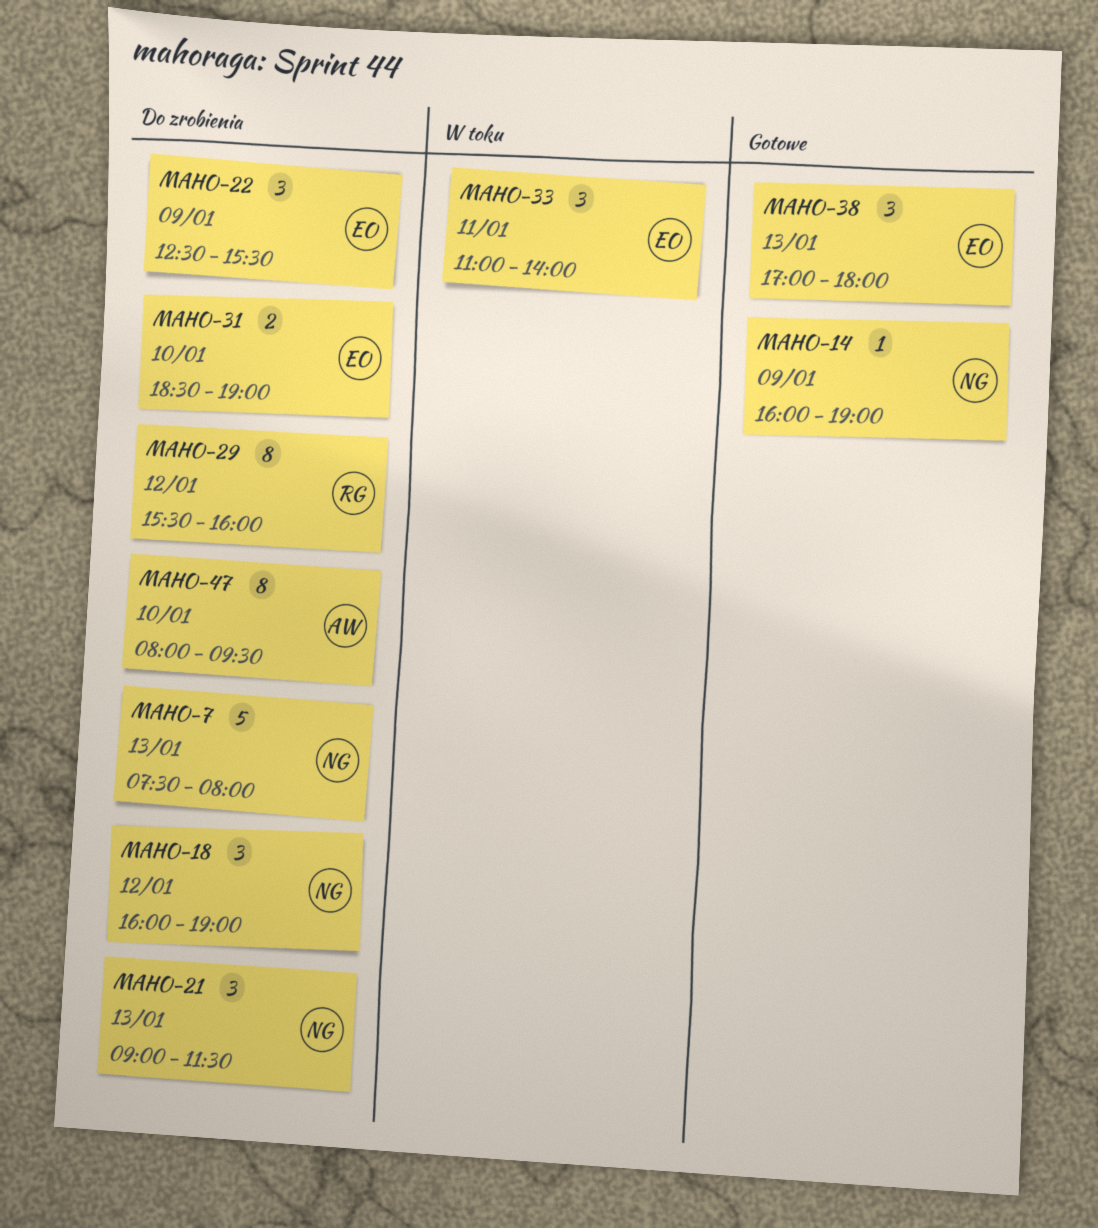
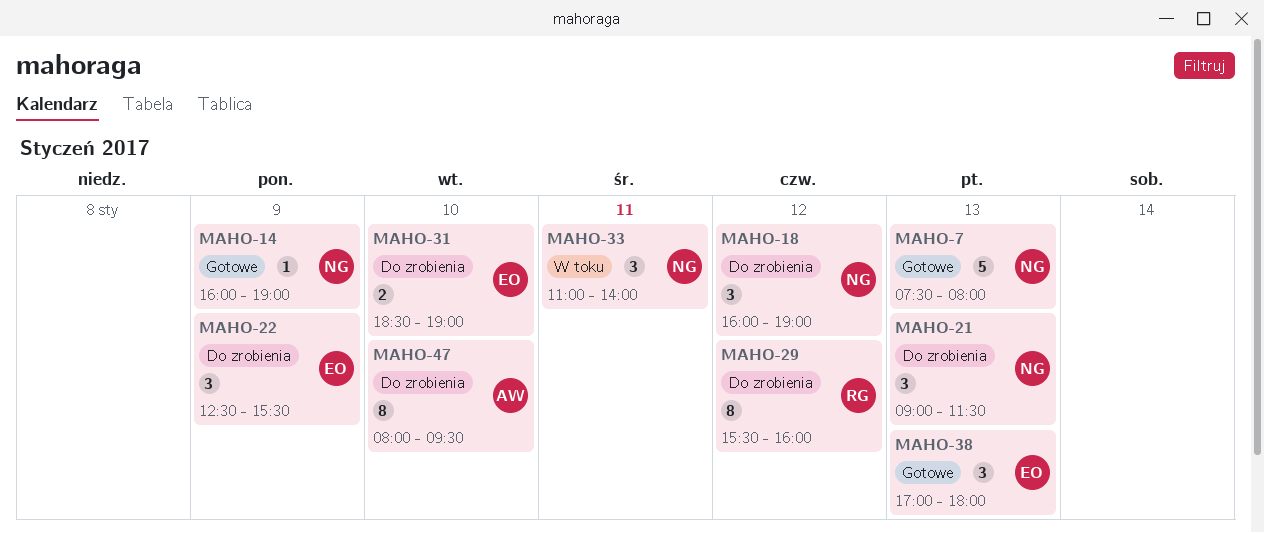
MAHO-7, status: Do zrobienia -> Gotowe
MAHO-33, owner: EO -> NG

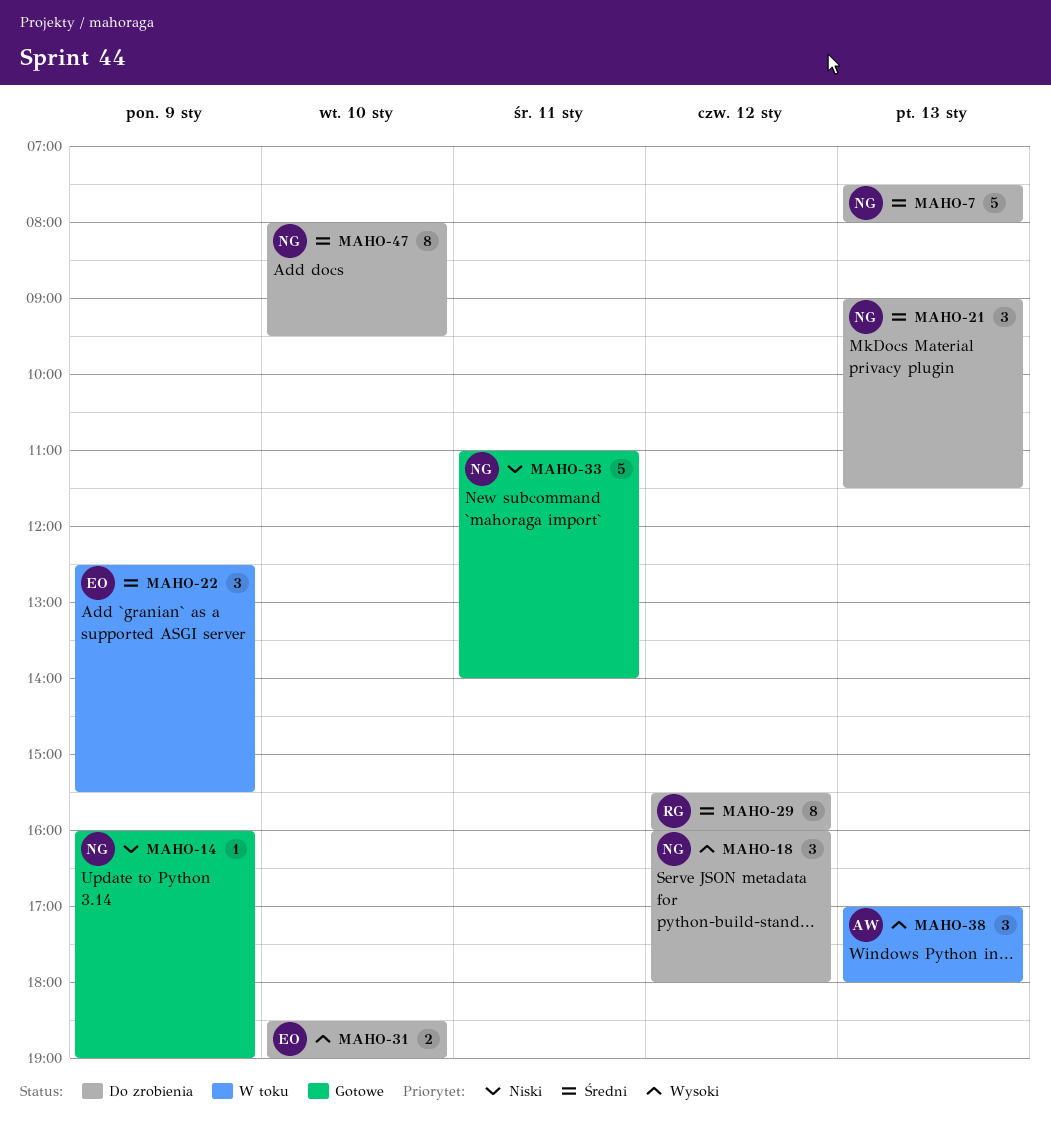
MAHO-7, status: Gotowe -> Do zrobienia
MAHO-18, ends: 19:00 -> 18:00
MAHO-22, status: Do zrobienia -> W toku
MAHO-33, status: W toku -> Gotowe
MAHO-33, estimate: 3 -> 5
MAHO-38, status: Gotowe -> W toku
MAHO-38, owner: EO -> AW
MAHO-47, owner: AW -> NG

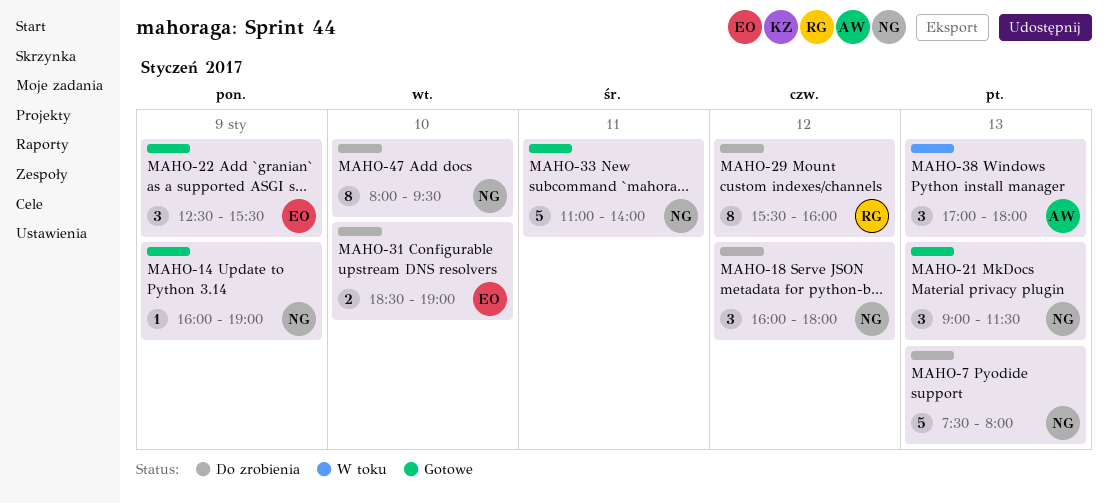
MAHO-21, status: Do zrobienia -> Gotowe
MAHO-22, status: W toku -> Gotowe

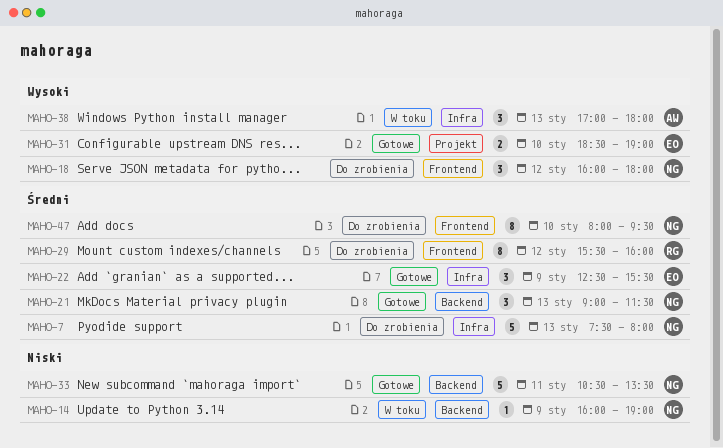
MAHO-14, status: Gotowe -> W toku
MAHO-31, status: Do zrobienia -> Gotowe
MAHO-33, begins: 11:00 -> 10:30
MAHO-33, ends: 14:00 -> 13:30

